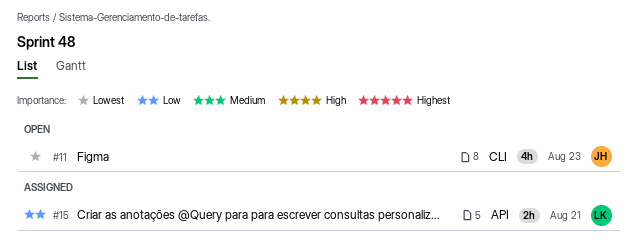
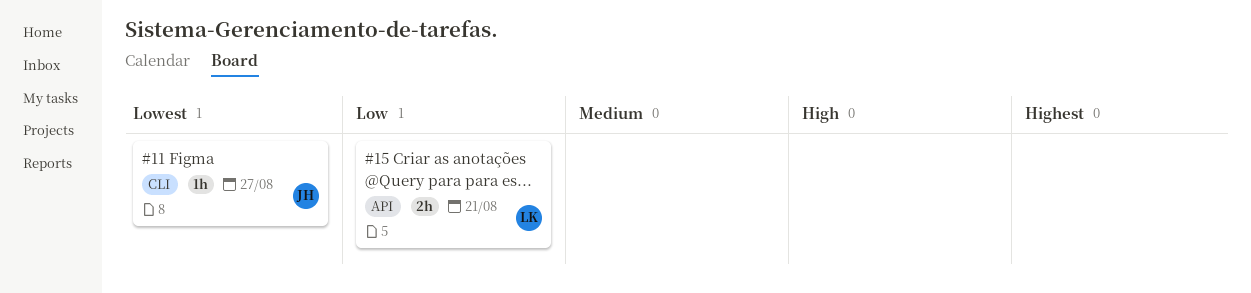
#11, estimate: 4h -> 1h
#11, due: Aug 23 -> Aug 27

